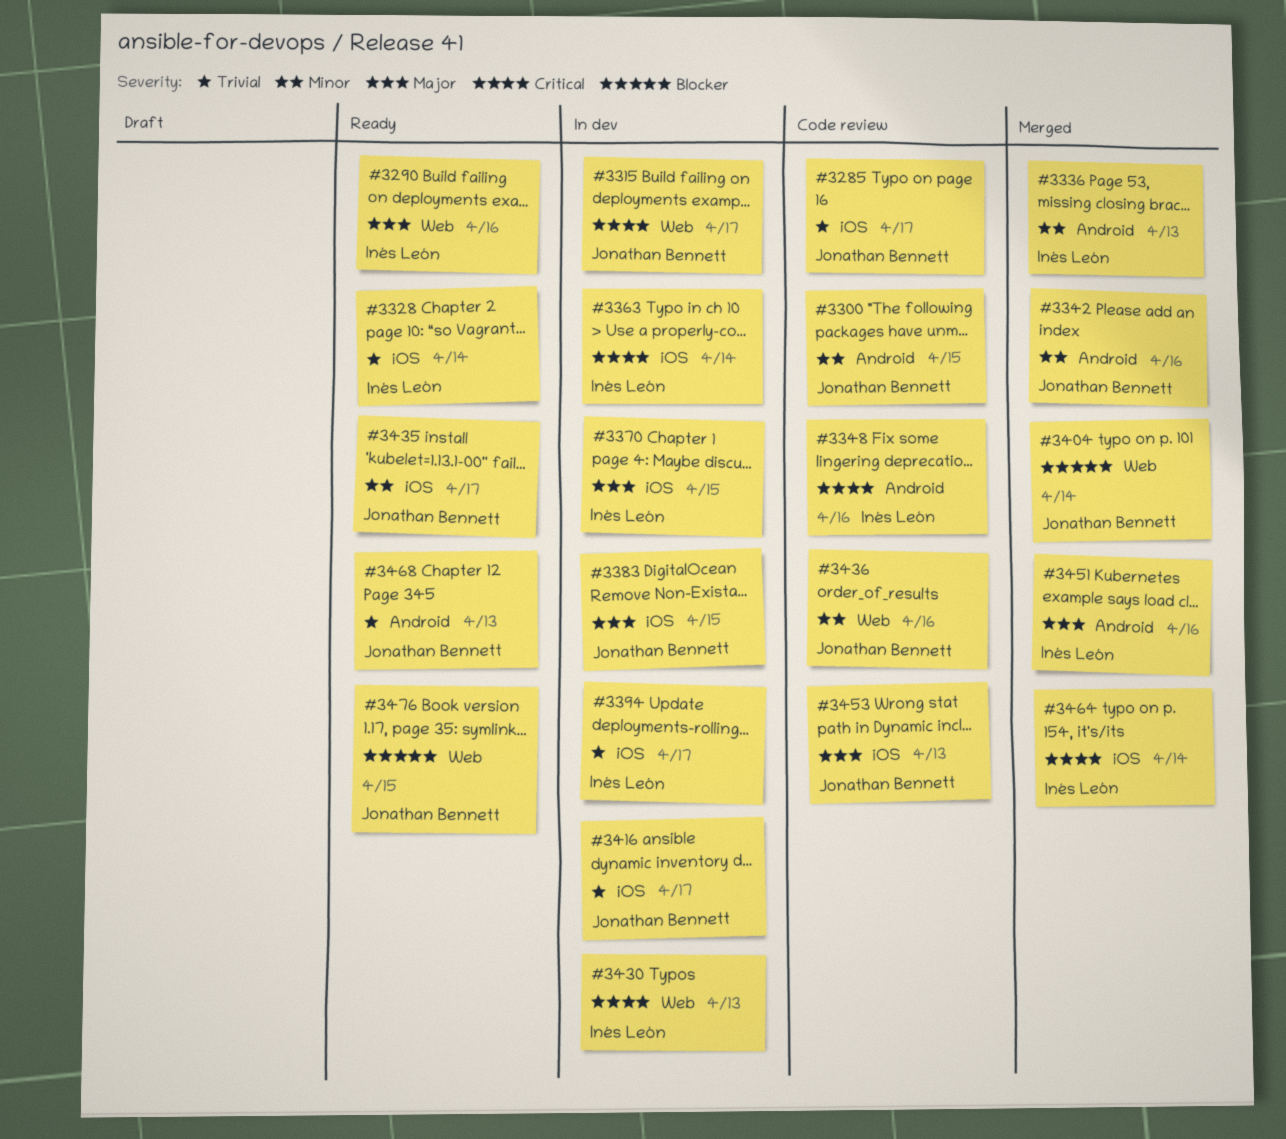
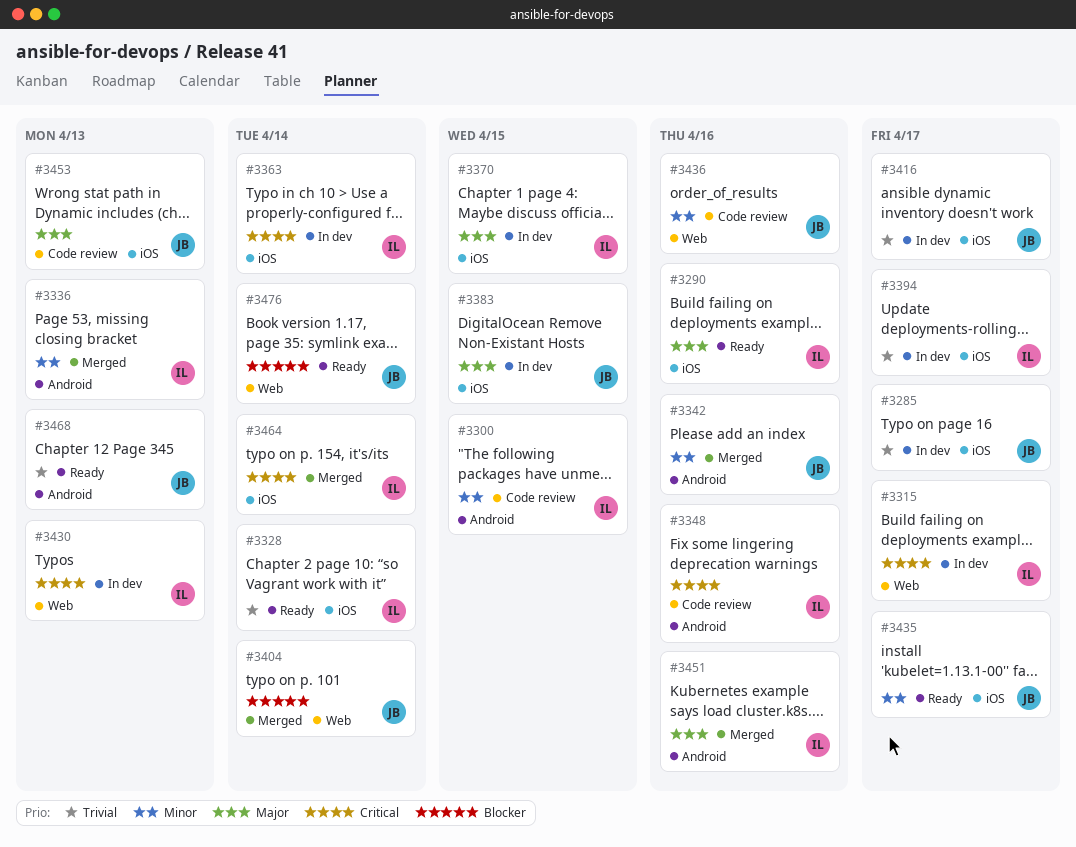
#3285, status: Code review -> In dev
#3290, label: Web -> iOS
#3300, owner: Jonathan Bennett -> Inés León
#3315, owner: Jonathan Bennett -> Inés León
#3476, due: Apr 15 -> Apr 14

